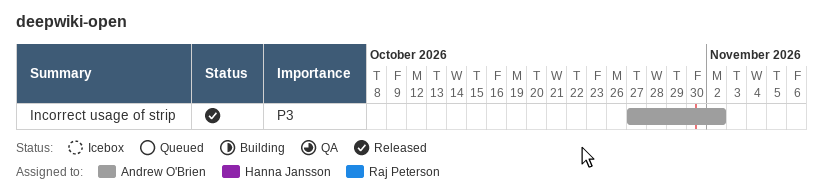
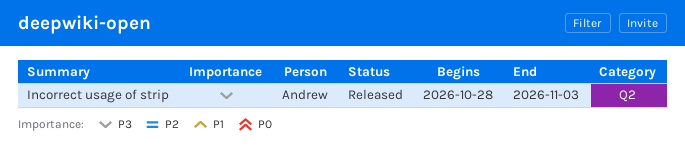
Incorrect usage of strip, start: Oct 27 -> Oct 28
Incorrect usage of strip, due: Nov 2 -> Nov 3

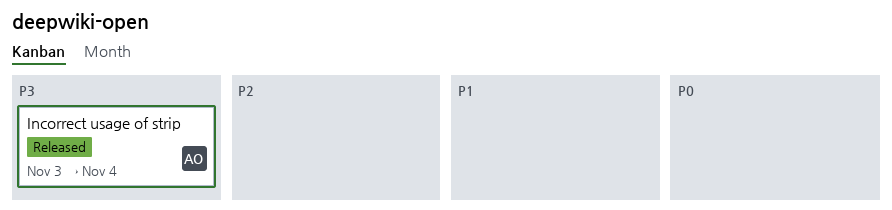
Incorrect usage of strip, start: Oct 28 -> Nov 3
Incorrect usage of strip, due: Nov 3 -> Nov 4

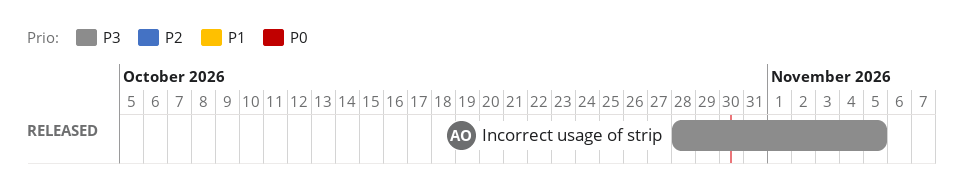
Incorrect usage of strip, start: Nov 3 -> Oct 28
Incorrect usage of strip, due: Nov 4 -> Nov 5

